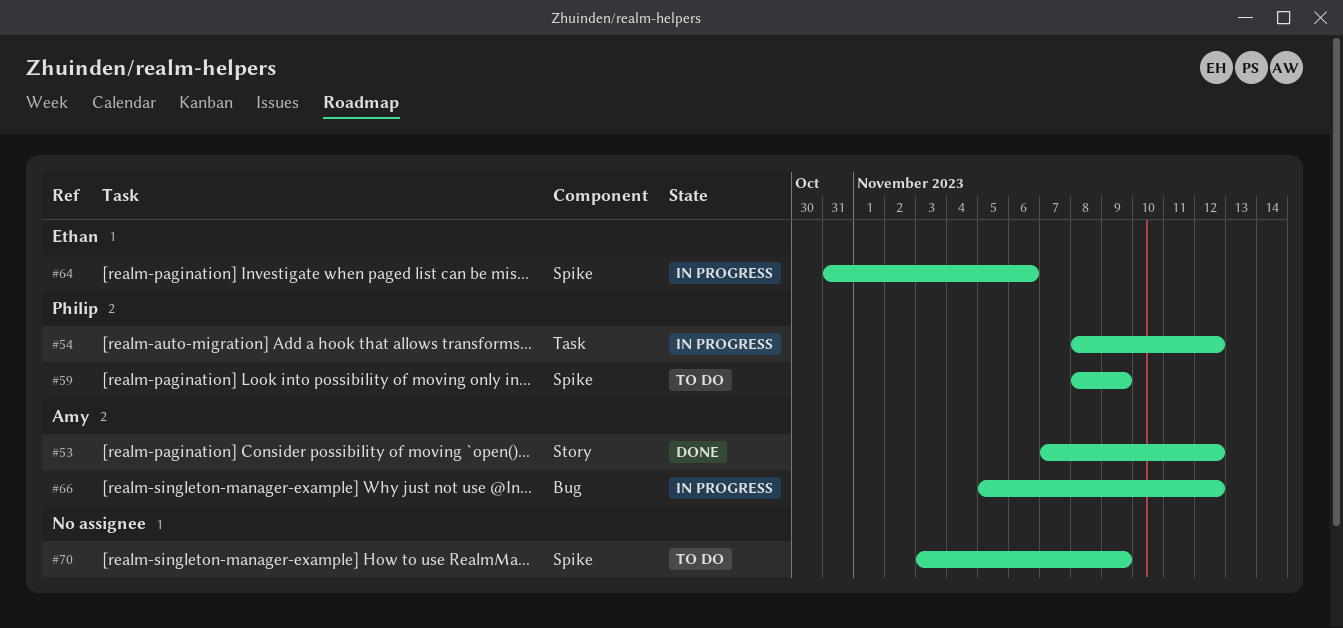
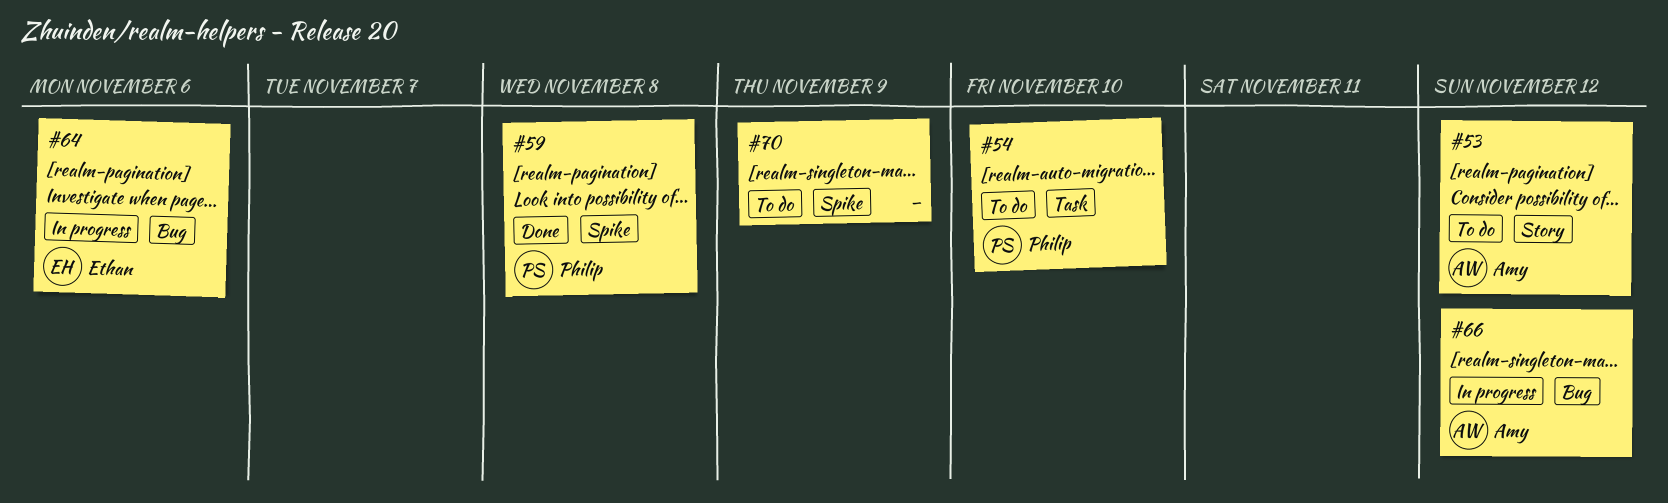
#53, status: Done -> To do
#54, status: In progress -> To do
#54, due: Nov 12 -> Nov 10
#59, status: To do -> Done
#59, due: Nov 9 -> Nov 8
#64, label: Spike -> Bug

